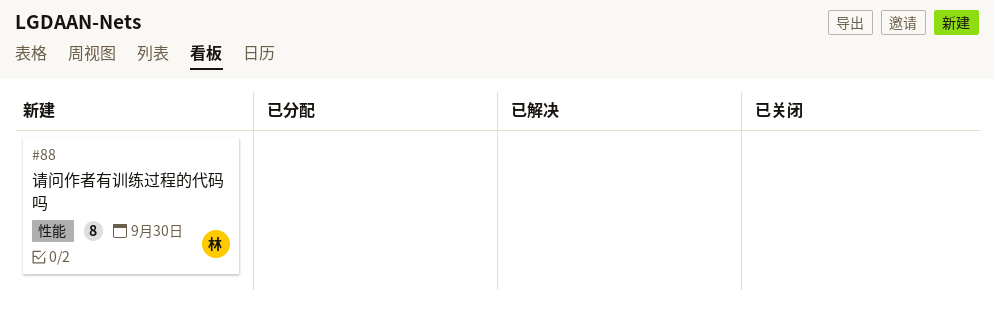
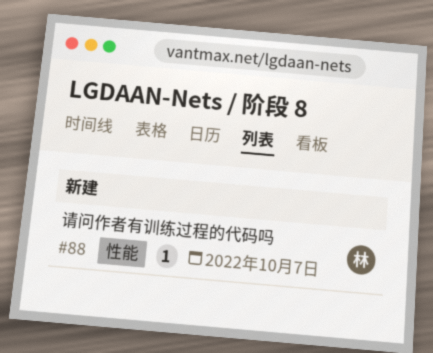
#88, estimate: 8 -> 1
#88, due: Sep 30 -> Oct 7

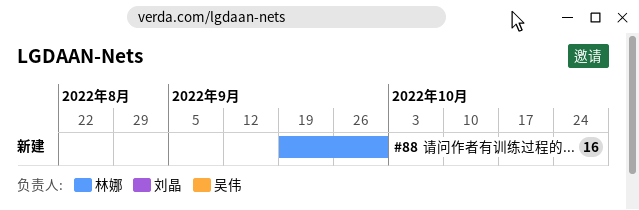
#88, estimate: 1 -> 16
#88, due: Oct 7 -> Sep 30

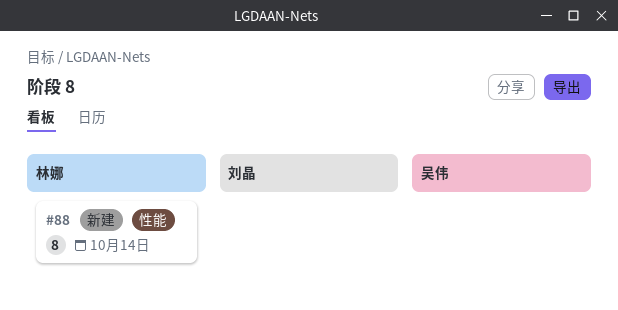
#88, estimate: 16 -> 8
#88, due: Sep 30 -> Oct 14

